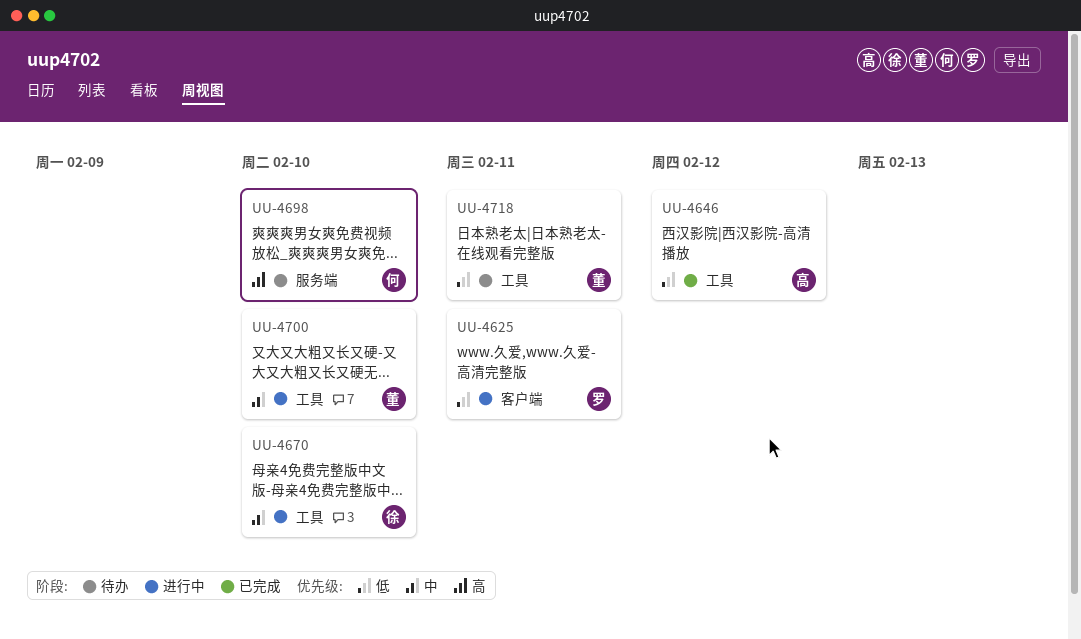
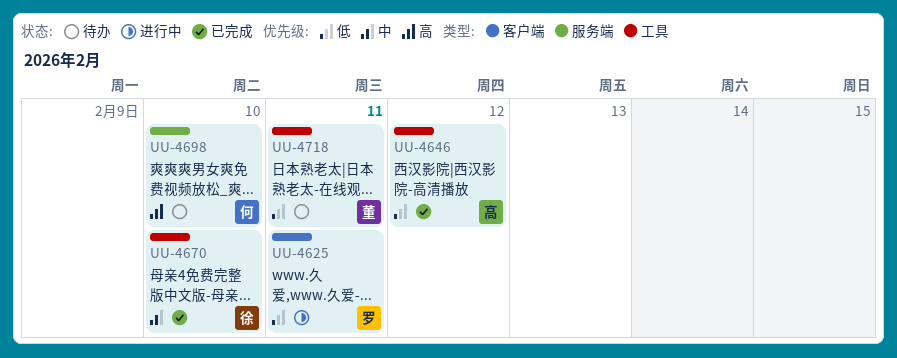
UU-4670, status: 进行中 -> 已完成
UU-4700: present -> none

